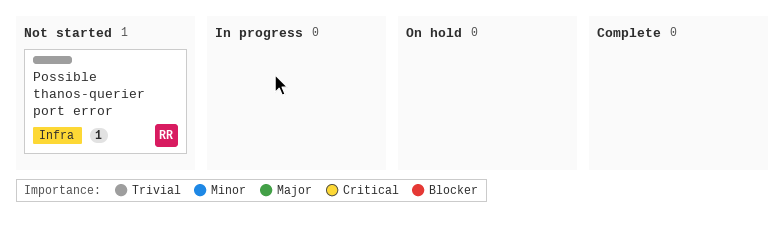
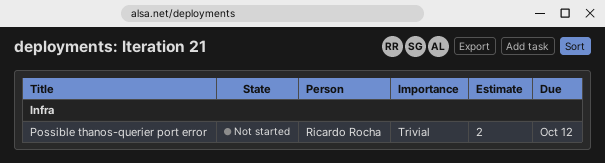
Possible thanos-querier port error, estimate: 1 -> 2

